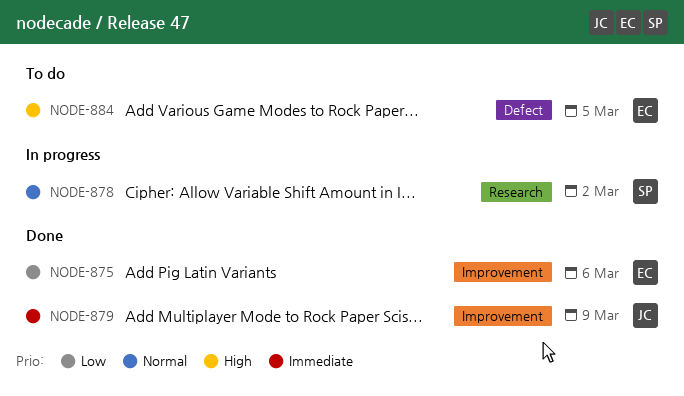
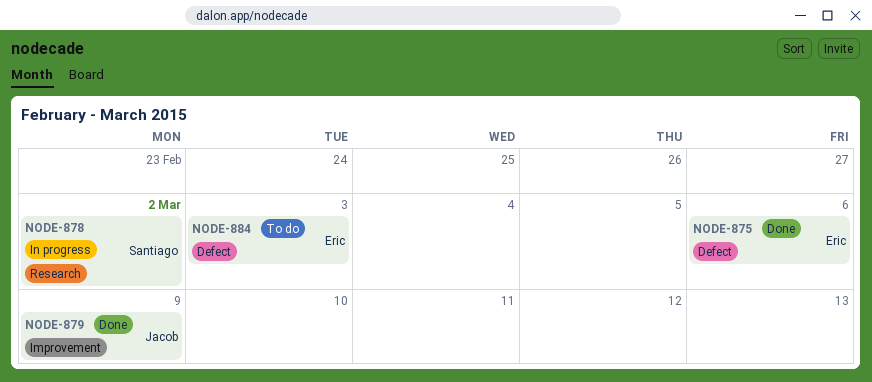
NODE-875, label: Improvement -> Defect
NODE-884, due: Mar 5 -> Mar 3

